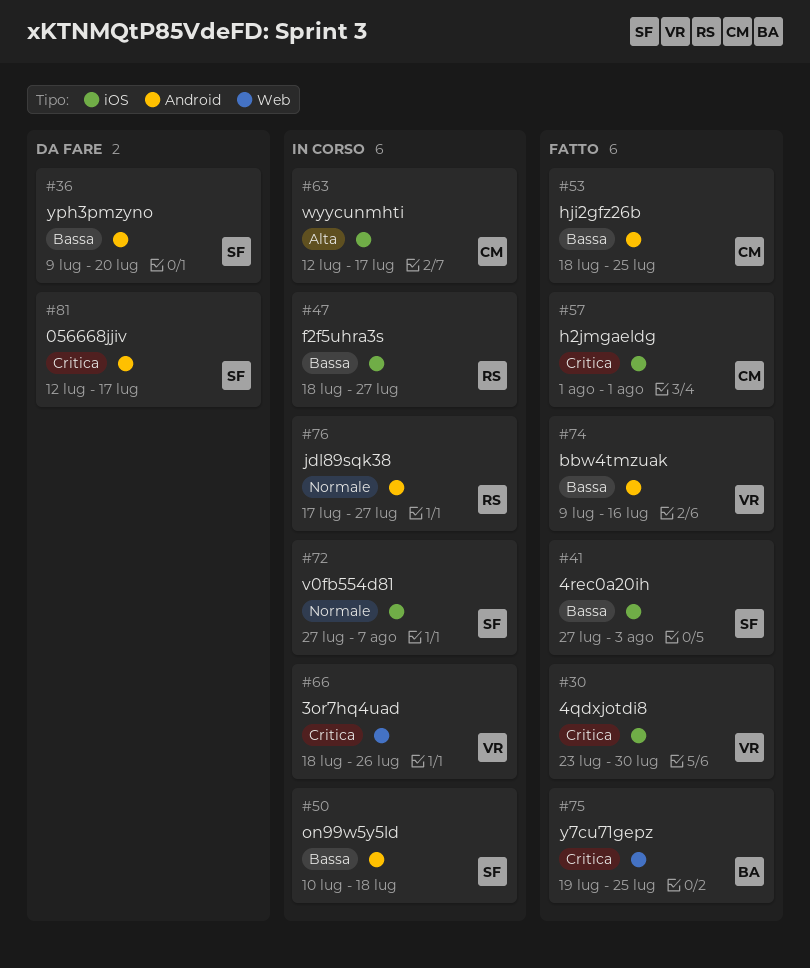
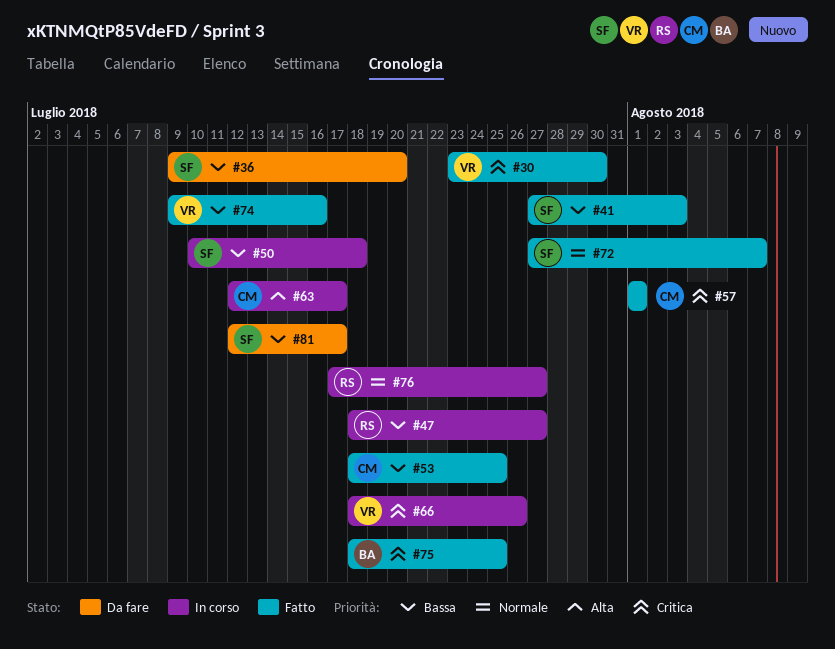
#72, status: In corso -> Fatto
#75, start: Jul 19 -> Jul 18
#81, priority: Critica -> Bassa

